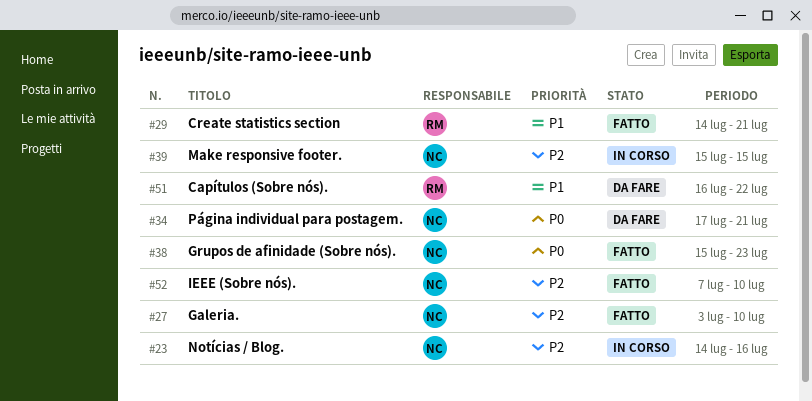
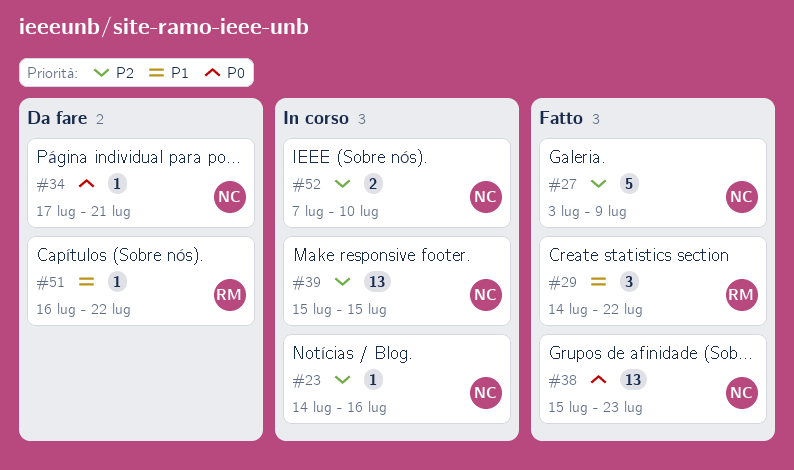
#27, due: Jul 10 -> Jul 9
#29, due: Jul 21 -> Jul 22
#52, status: Fatto -> In corso

